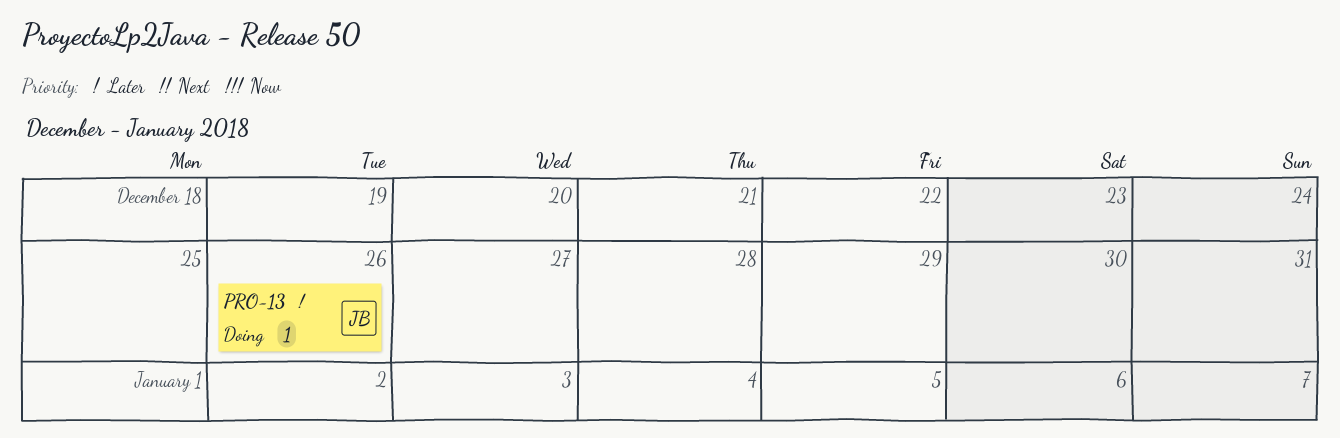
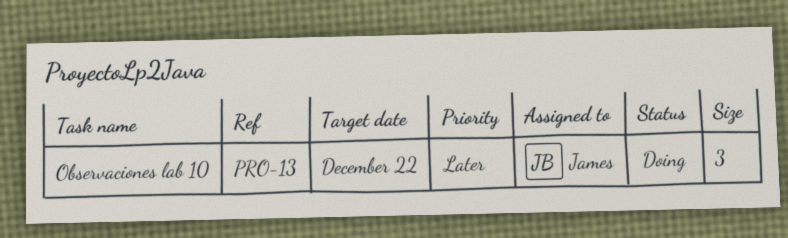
PRO-13, estimate: 1 -> 3
PRO-13, due: Dec 26 -> Dec 22

